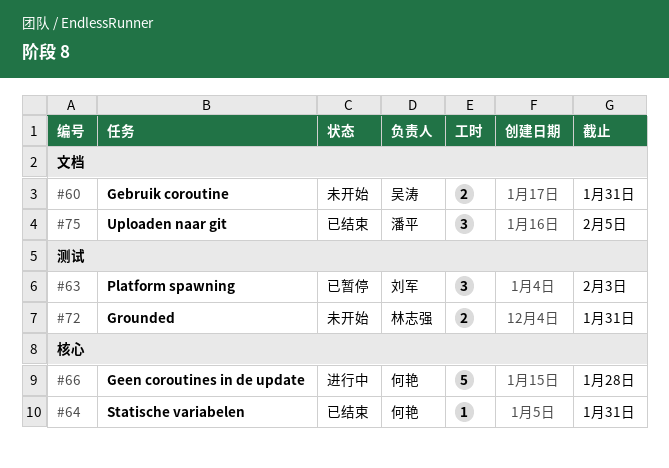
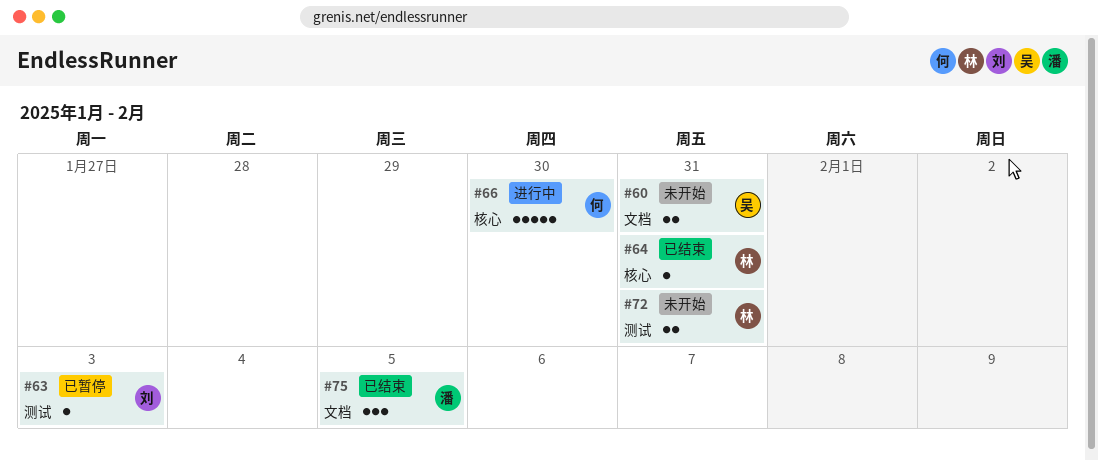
#63, estimate: 3 -> 1
#64, owner: 何艳 -> 林志强
#66, due: Jan 28 -> Jan 30

